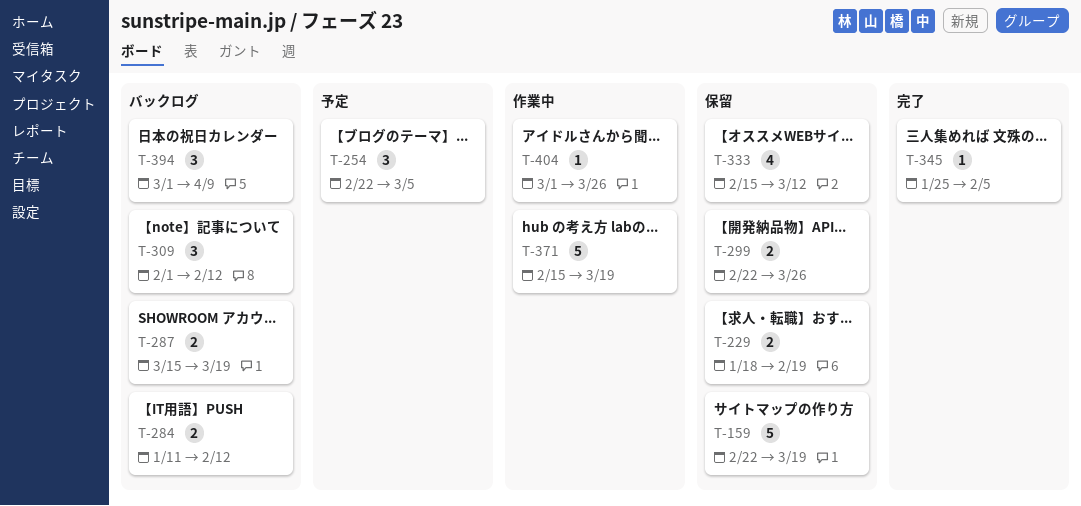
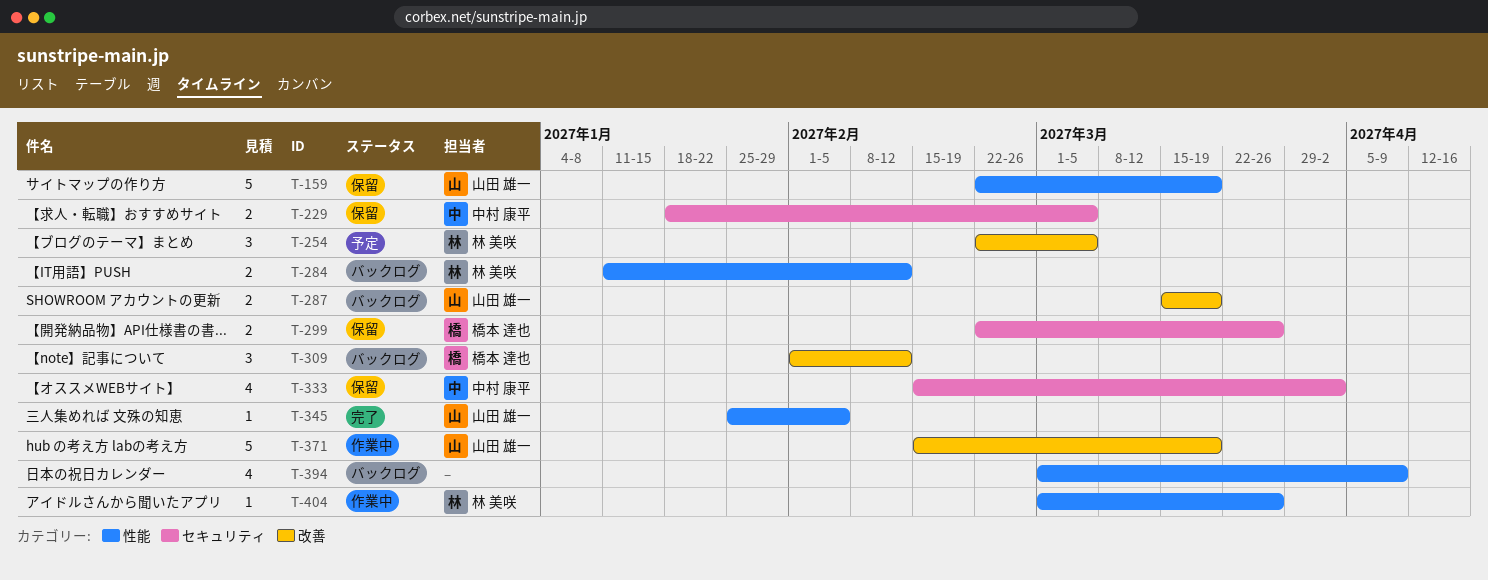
T-229, due: Feb 19 -> Mar 5
T-333, due: Mar 12 -> Apr 2
T-394, estimate: 3 -> 4

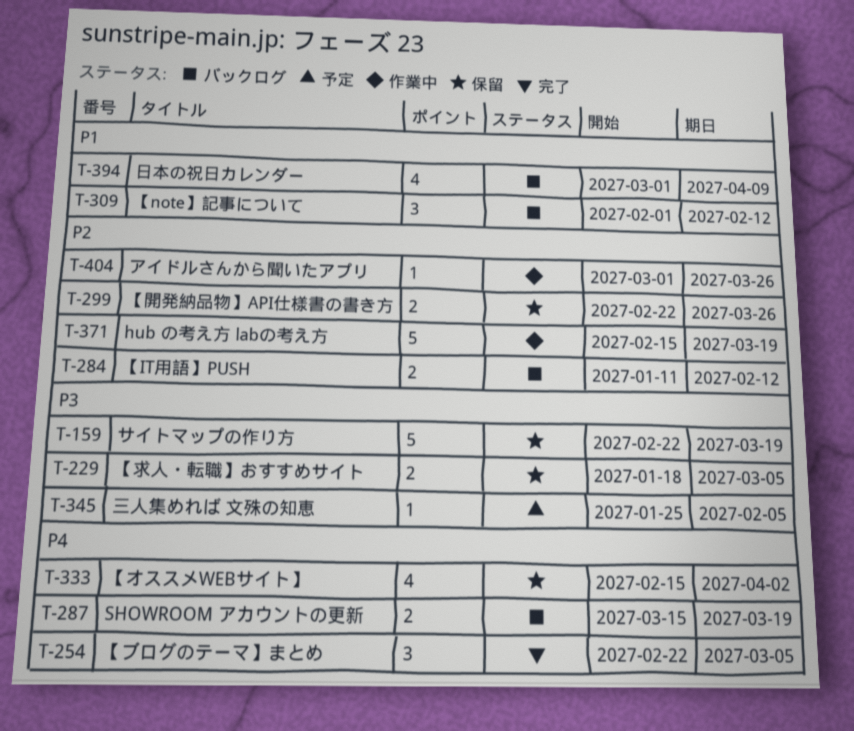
T-254, status: 予定 -> 完了
T-345, status: 完了 -> 予定

